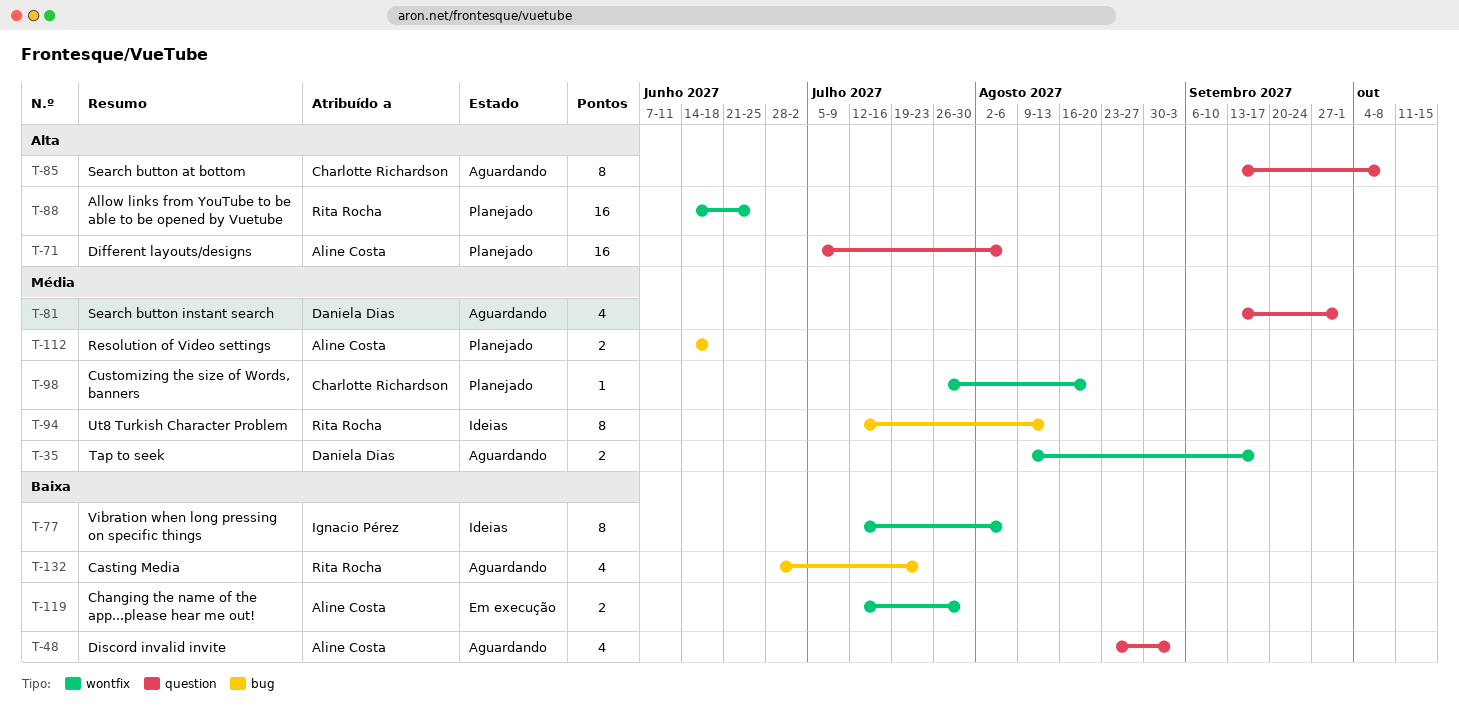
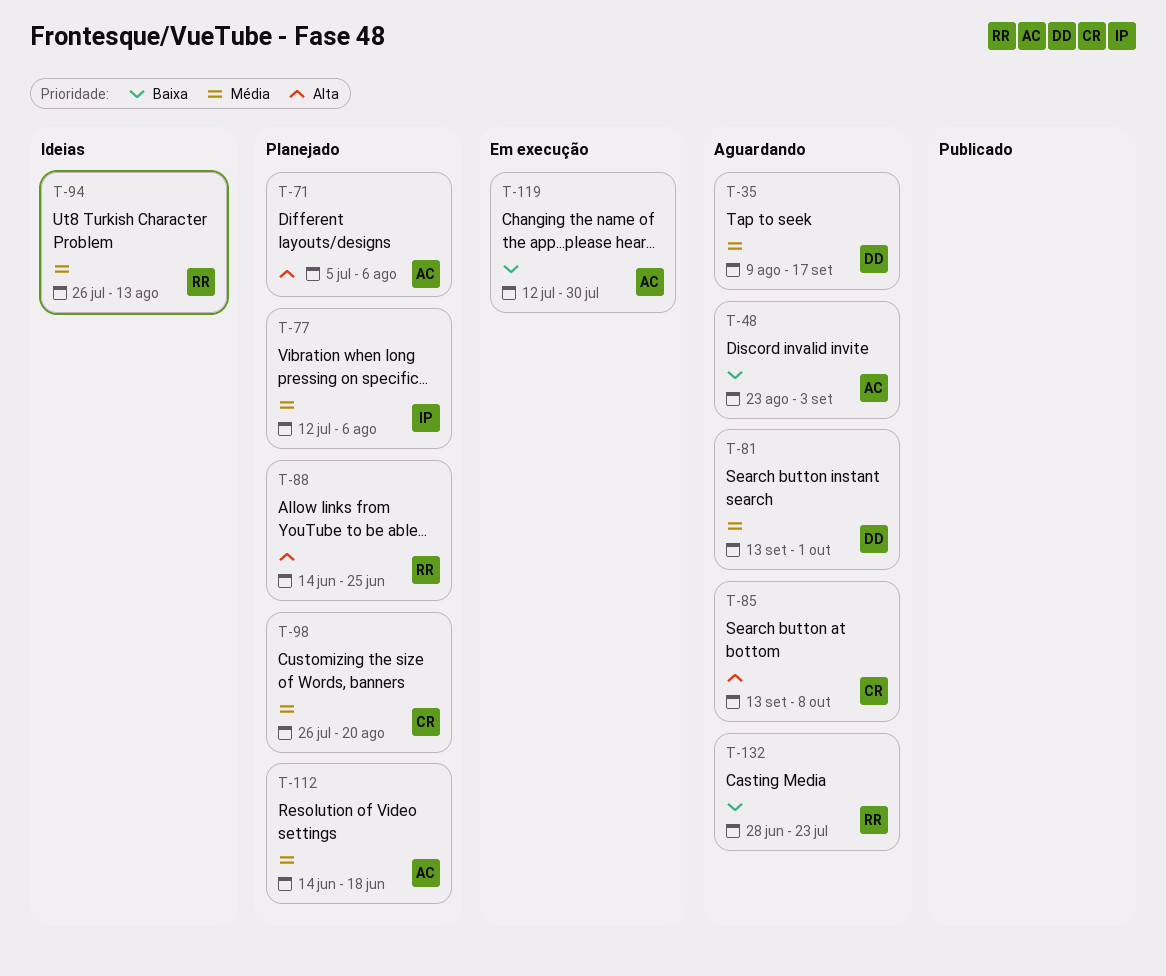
T-77, status: Ideias -> Planejado
T-77, priority: Baixa -> Média
T-94, start: Jul 12 -> Jul 26

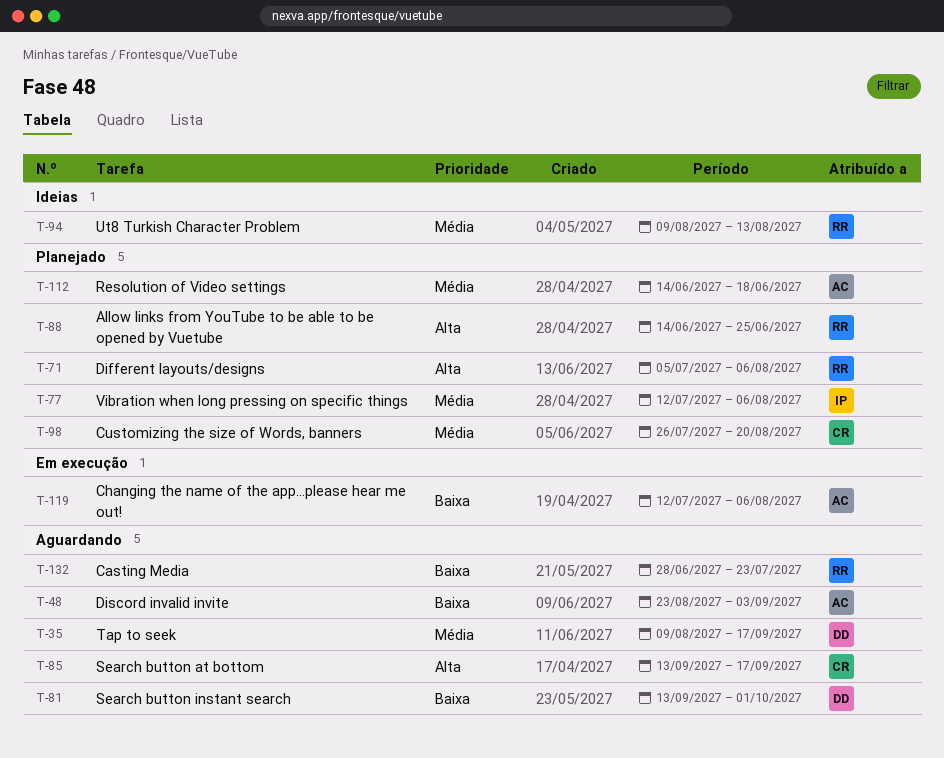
T-71, owner: AC -> RR
T-81, priority: Média -> Baixa
T-85, due: Oct 8 -> Sep 17
T-94, start: Jul 26 -> Aug 9
T-119, due: Jul 30 -> Aug 6

